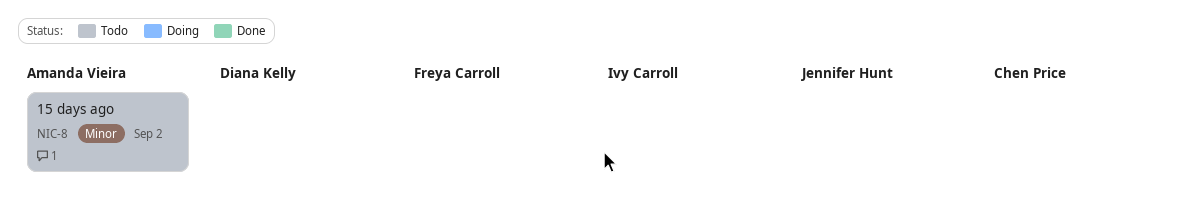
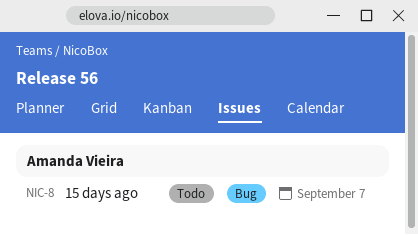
NIC-8, due: Sep 2 -> Sep 7

